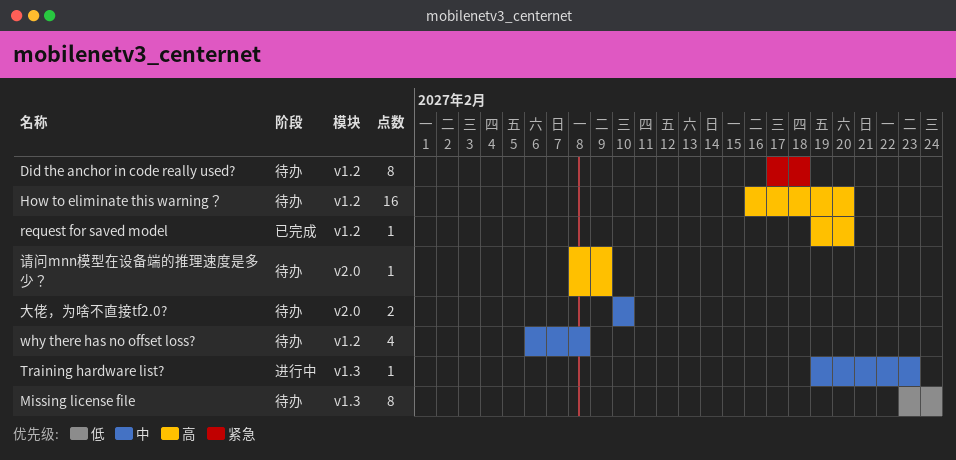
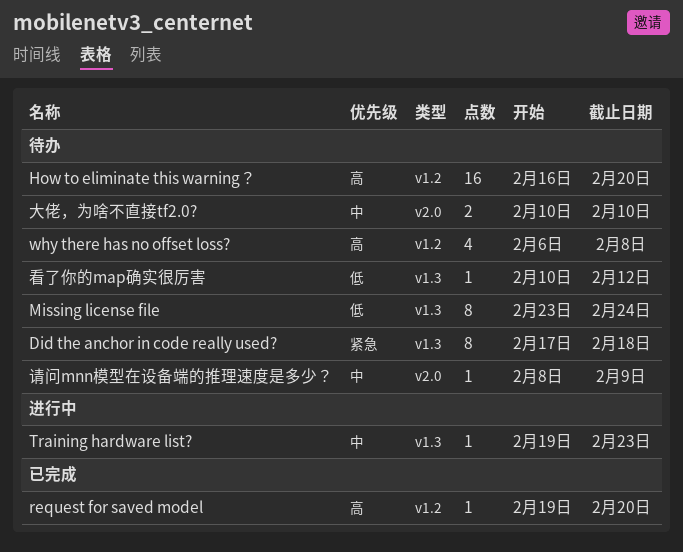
Did the anchor in code really used?, label: v1.2 -> v1.3
why there has no offset loss?, priority: 中 -> 高
看了你的map确实很厉害: none -> present
请问mnn模型在设备端的推理速度是多少？, priority: 高 -> 中

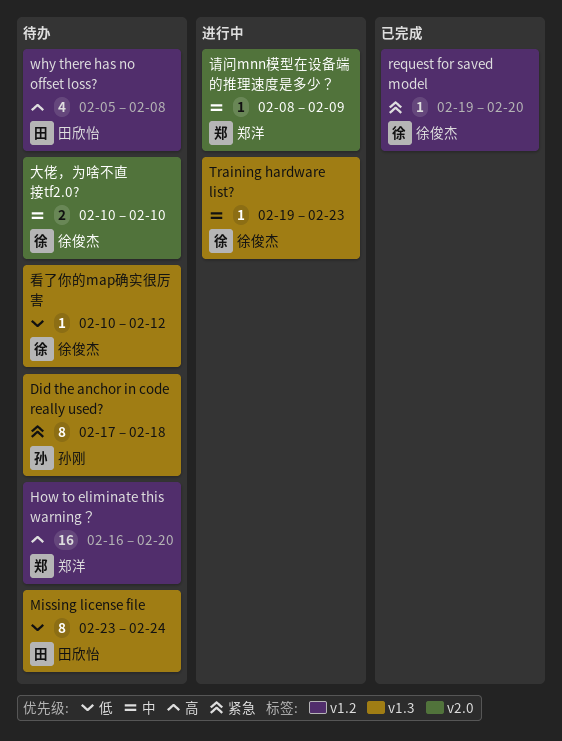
request for saved model, priority: 高 -> 紧急
why there has no offset loss?, start: Feb 6 -> Feb 5
请问mnn模型在设备端的推理速度是多少？, status: 待办 -> 进行中

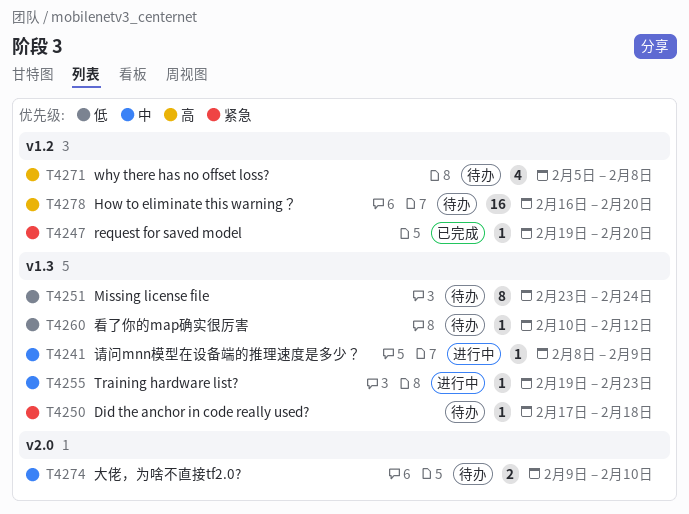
Did the anchor in code really used?, estimate: 8 -> 1
大佬，为啥不直接tf2.0?, start: Feb 10 -> Feb 9
请问mnn模型在设备端的推理速度是多少？, label: v2.0 -> v1.3

